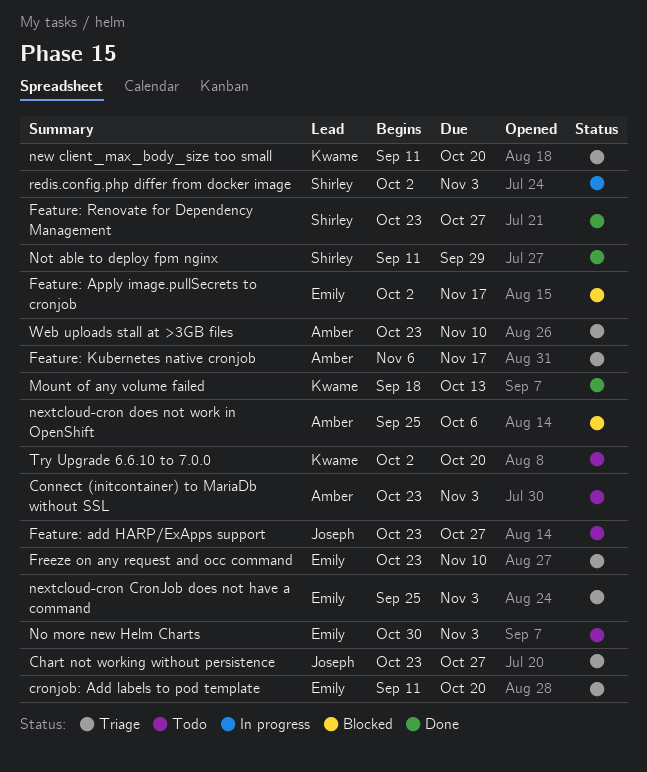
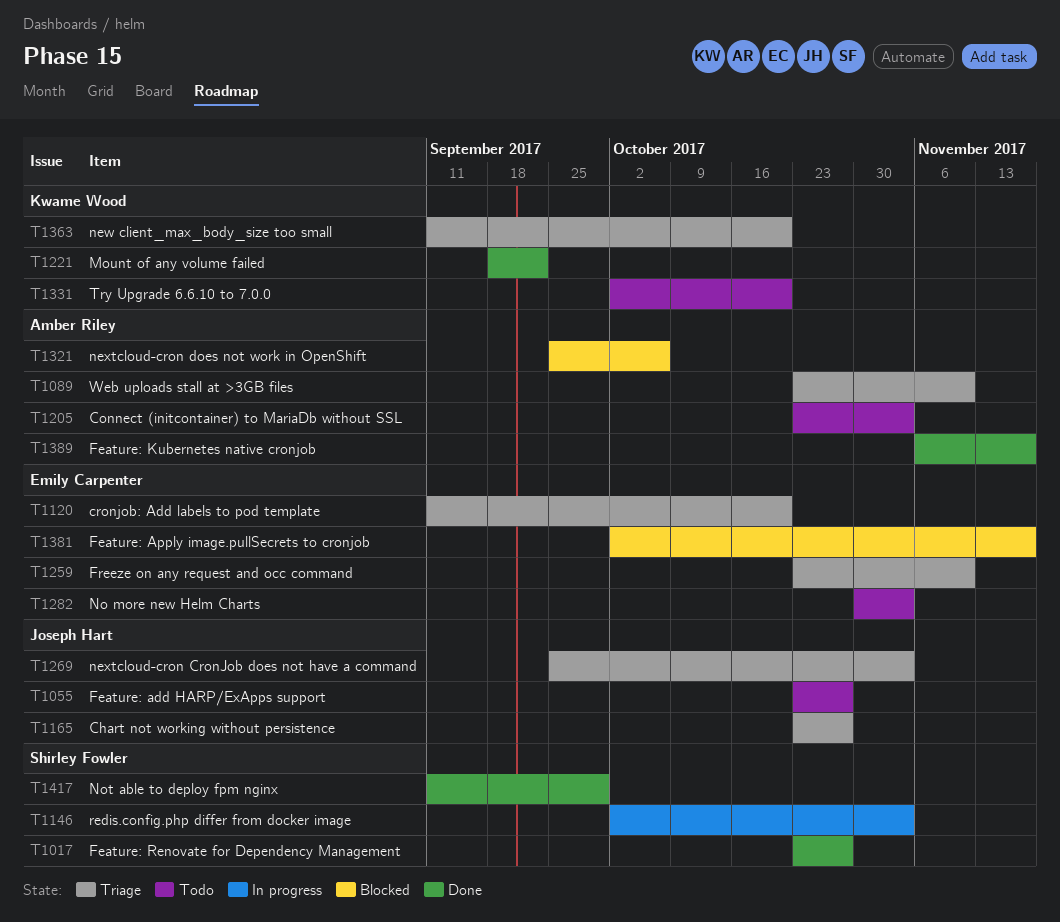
Feature: Kubernetes native cronjob, status: Triage -> Done
Mount of any volume failed, due: Oct 13 -> Sep 22
nextcloud-cron CronJob does not have a command, owner: Emily Carpenter -> Joseph Hart

